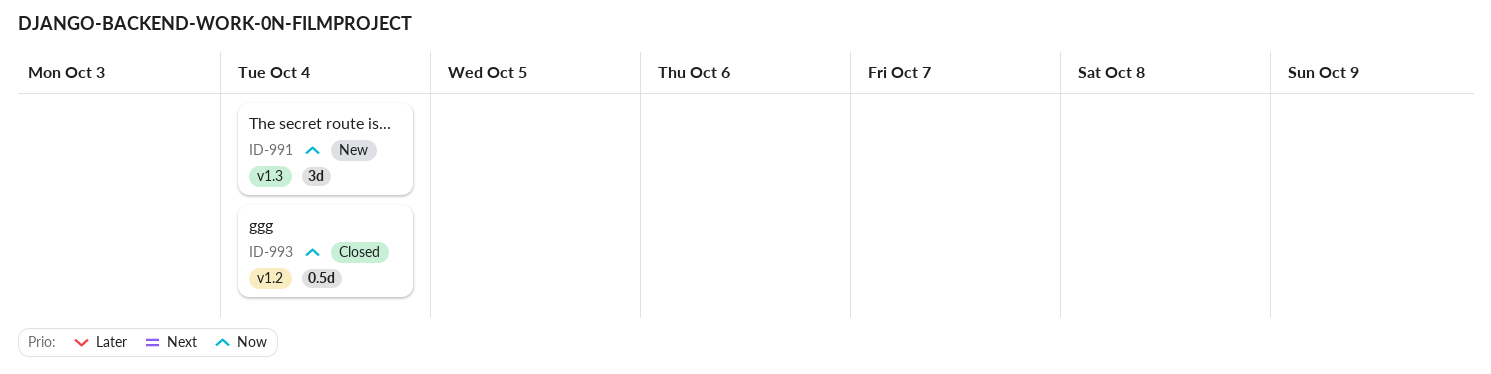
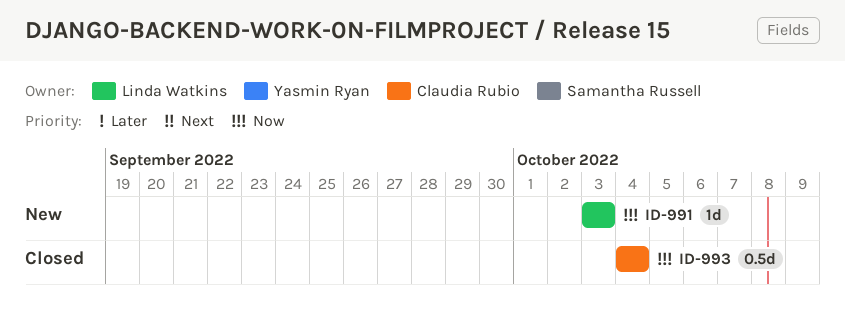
ID-991, estimate: 3d -> 1d
ID-991, due: Oct 4 -> Oct 3

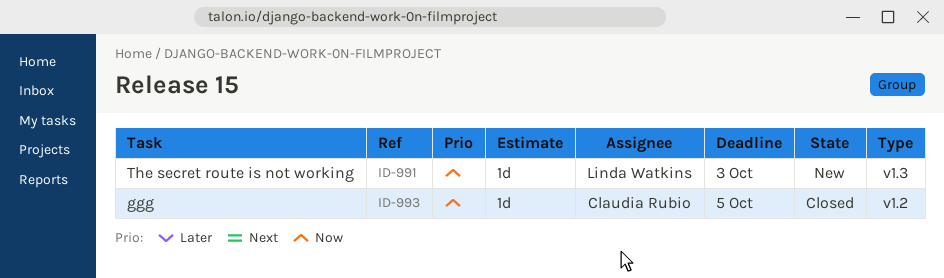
ID-993, estimate: 0.5d -> 1d
ID-993, due: Oct 4 -> Oct 5

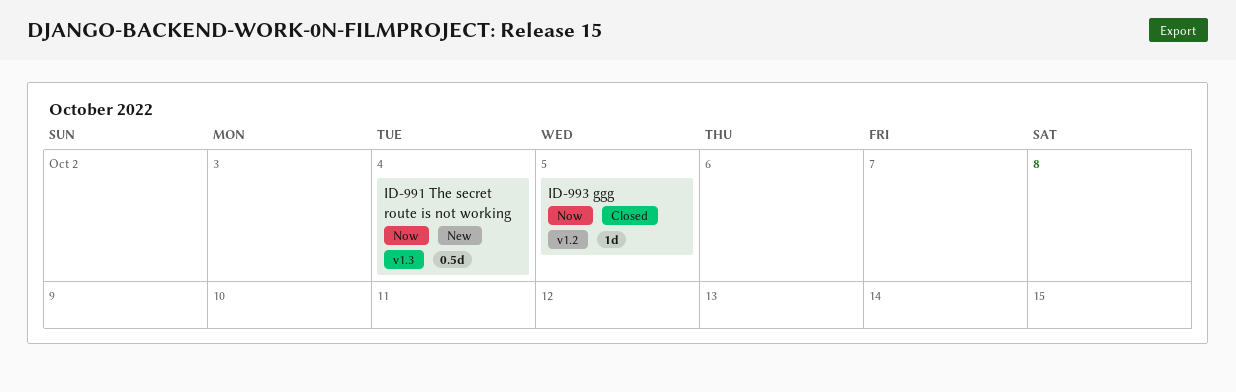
ID-991, estimate: 1d -> 0.5d
ID-991, due: Oct 3 -> Oct 4

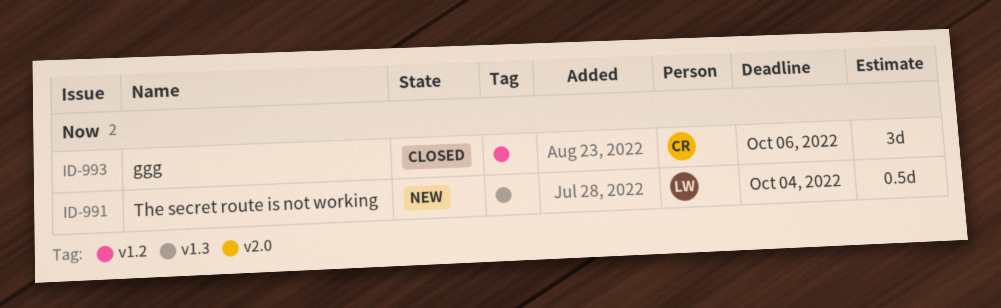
ID-993, estimate: 1d -> 3d
ID-993, due: Oct 5 -> Oct 6

